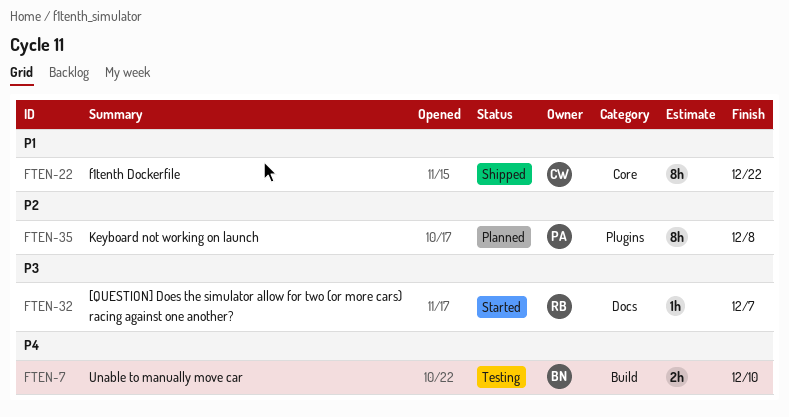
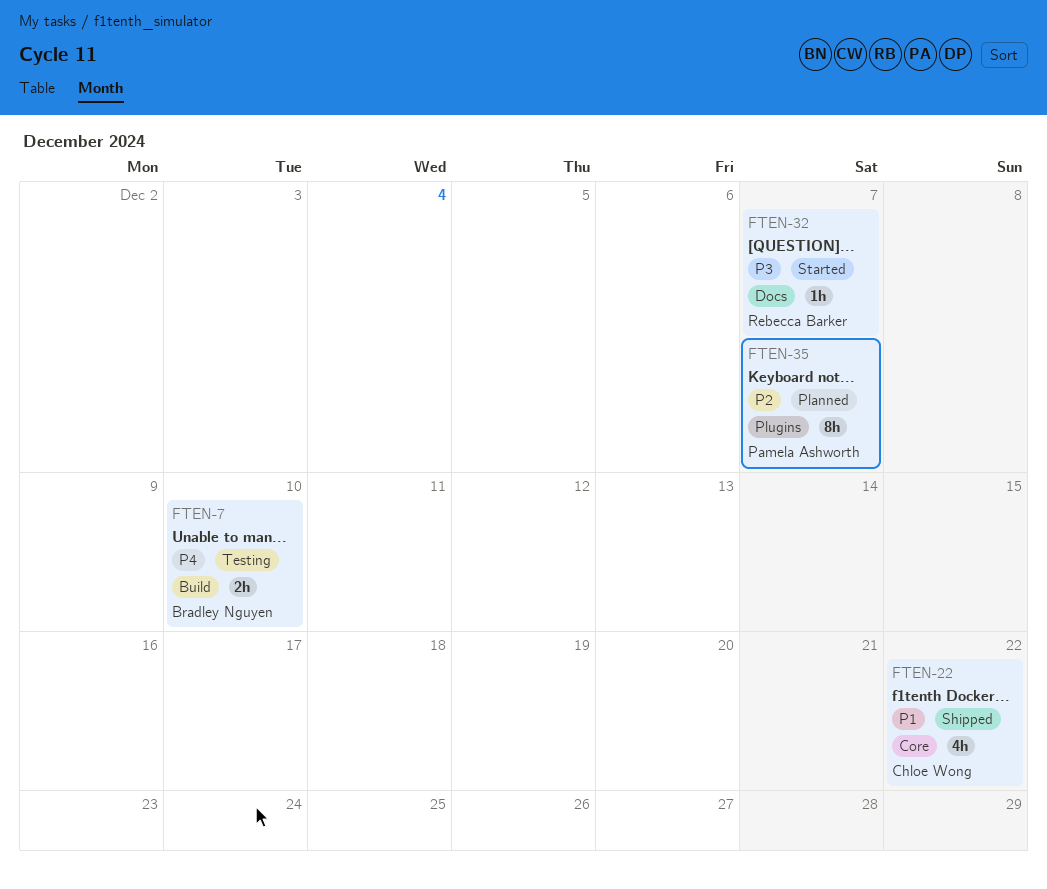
FTEN-22, estimate: 8h -> 4h
FTEN-35, due: Dec 8 -> Dec 7

